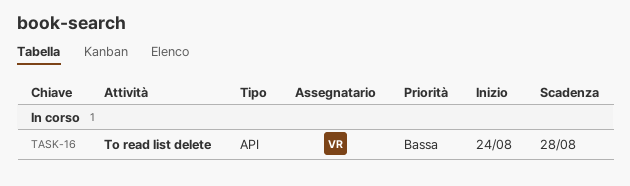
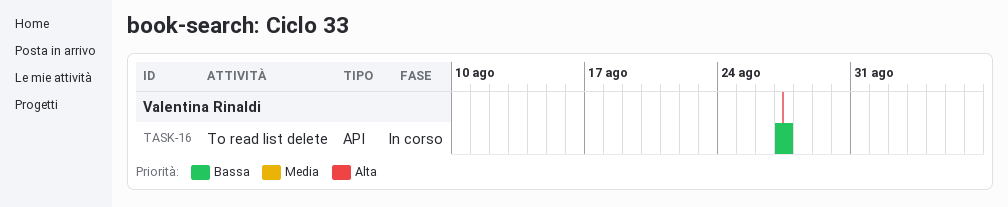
TASK-16, start: Aug 24 -> Aug 27
TASK-16, due: Aug 28 -> Aug 27

